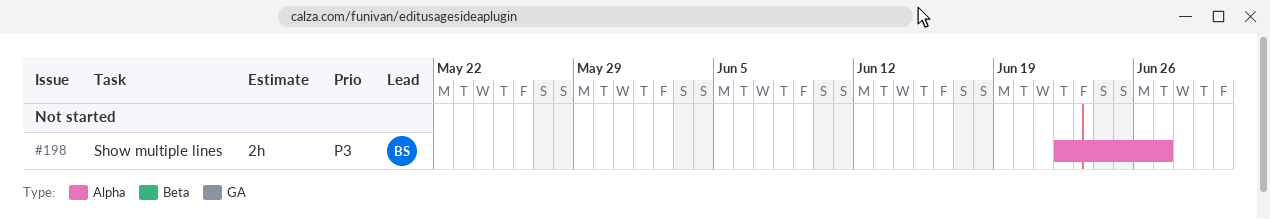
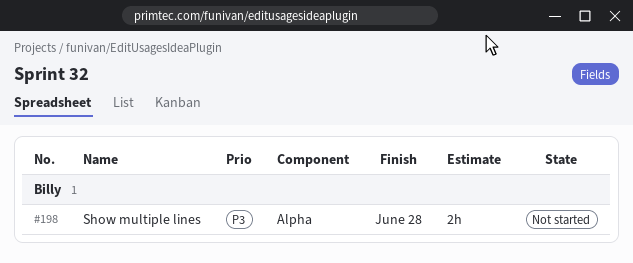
#198, due: Jun 27 -> Jun 28

